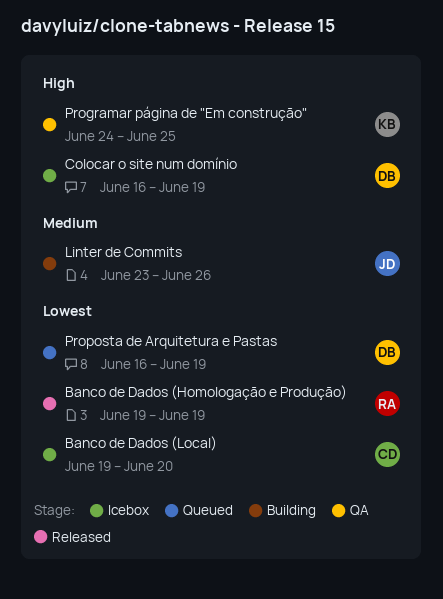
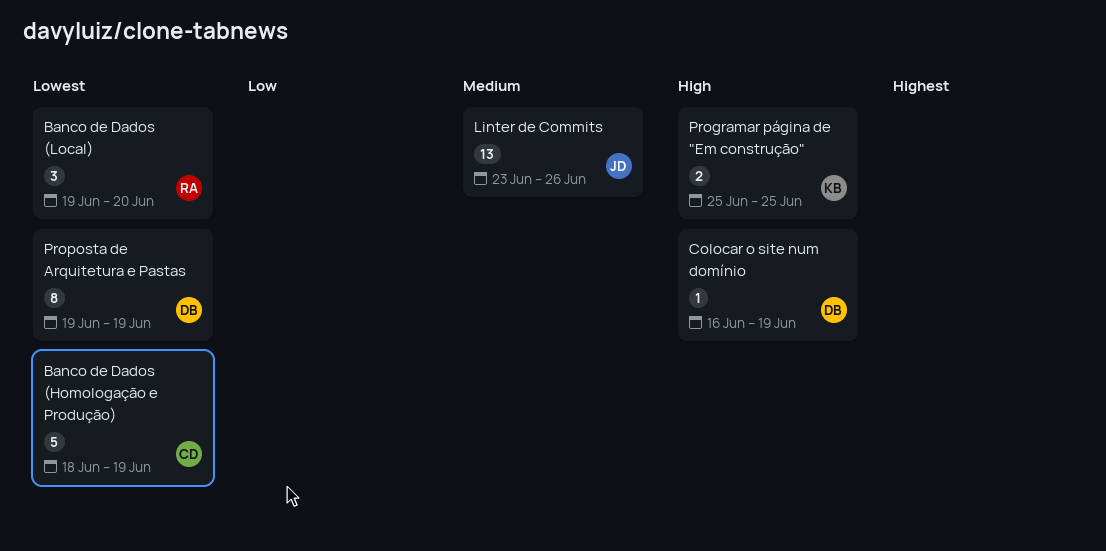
Banco de Dados (Homologação e Produção), owner: RA -> CD
Banco de Dados (Homologação e Produção), start: Jun 19 -> Jun 18
Banco de Dados (Local), owner: CD -> RA
Programar página de "Em construção", start: Jun 24 -> Jun 25
Proposta de Arquitetura e Pastas, start: Jun 16 -> Jun 19

